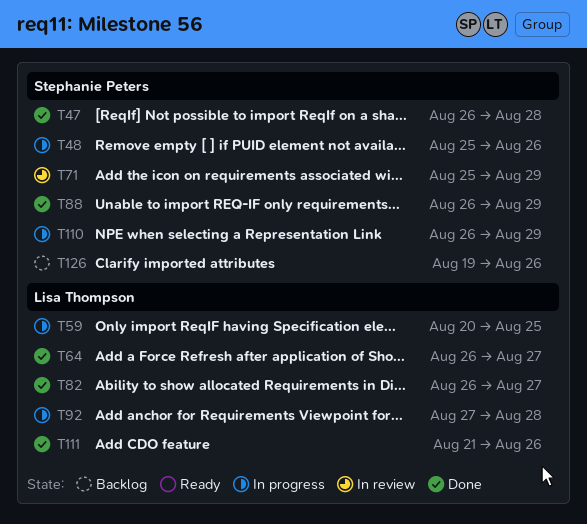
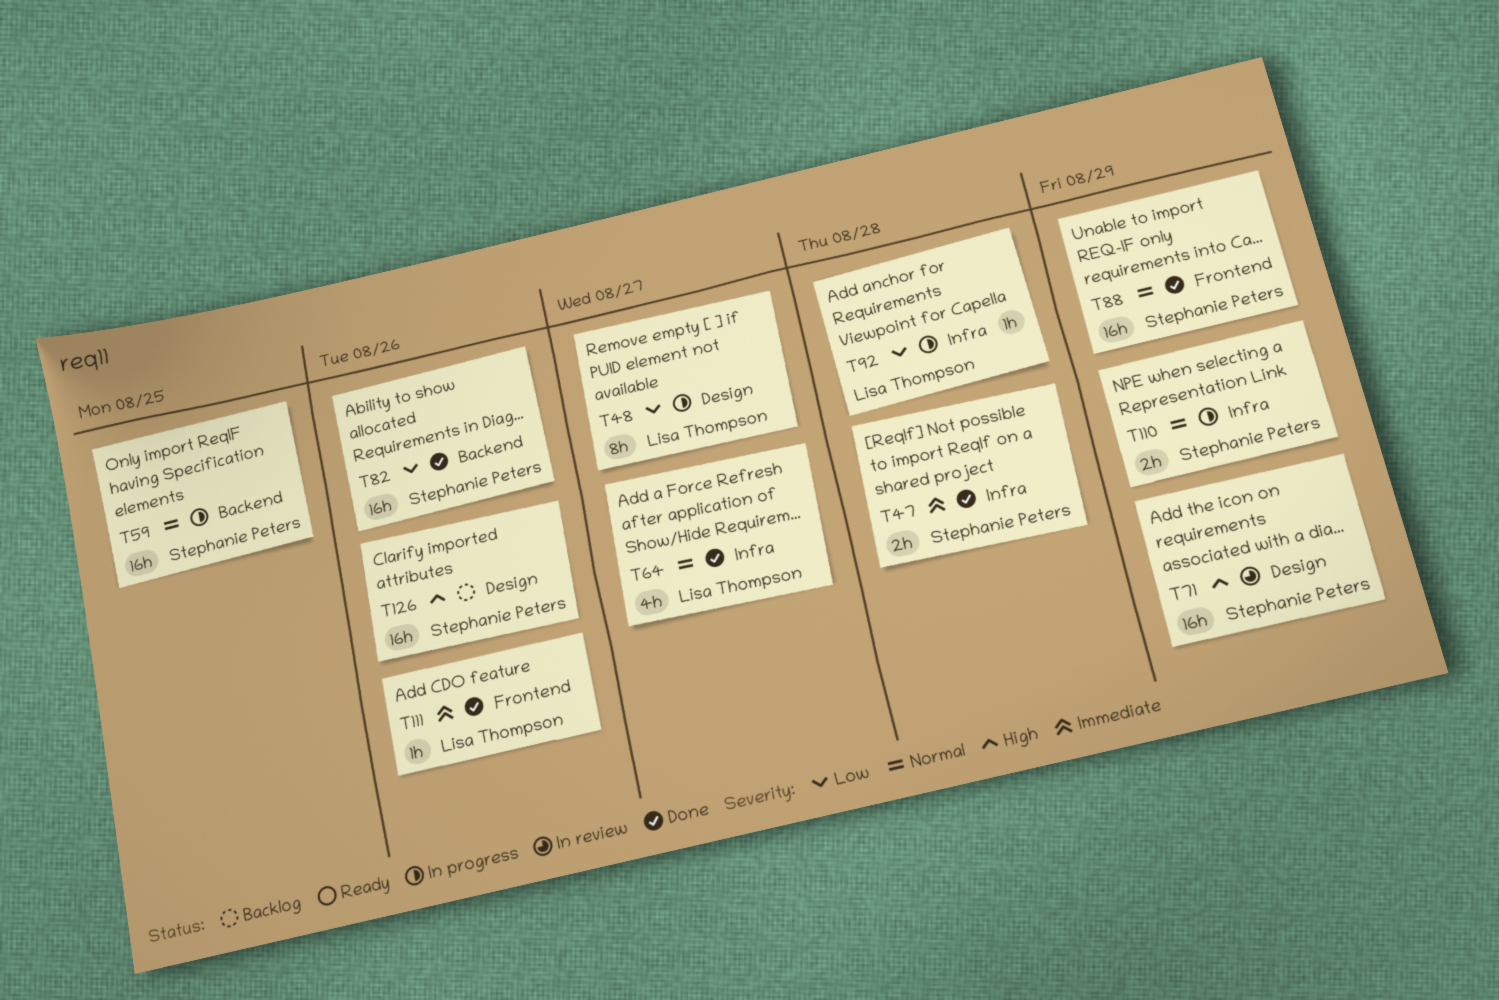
T48, owner: Stephanie Peters -> Lisa Thompson
T48, due: Aug 26 -> Aug 27
T59, owner: Lisa Thompson -> Stephanie Peters
T82, owner: Lisa Thompson -> Stephanie Peters
T82, due: Aug 27 -> Aug 26

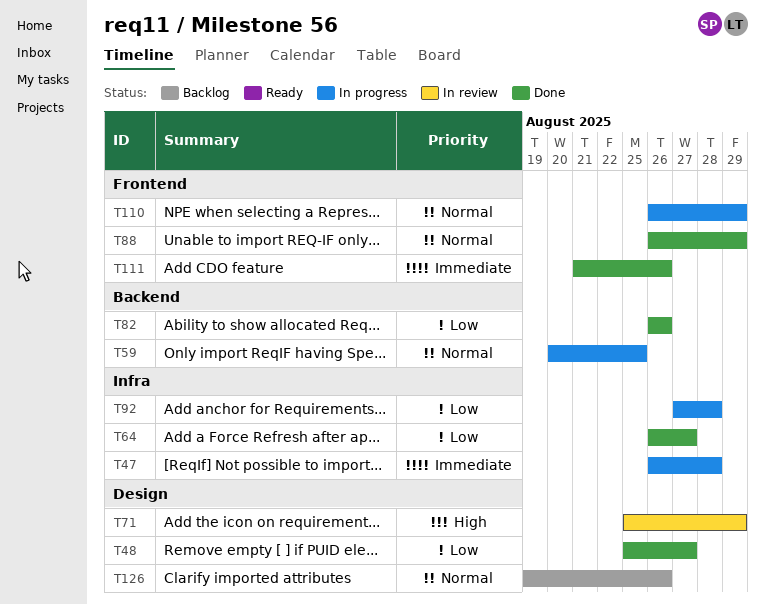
T47, status: Done -> In progress
T48, status: In progress -> Done
T64, priority: Normal -> Low
T110, label: Infra -> Frontend
T126, priority: High -> Normal

